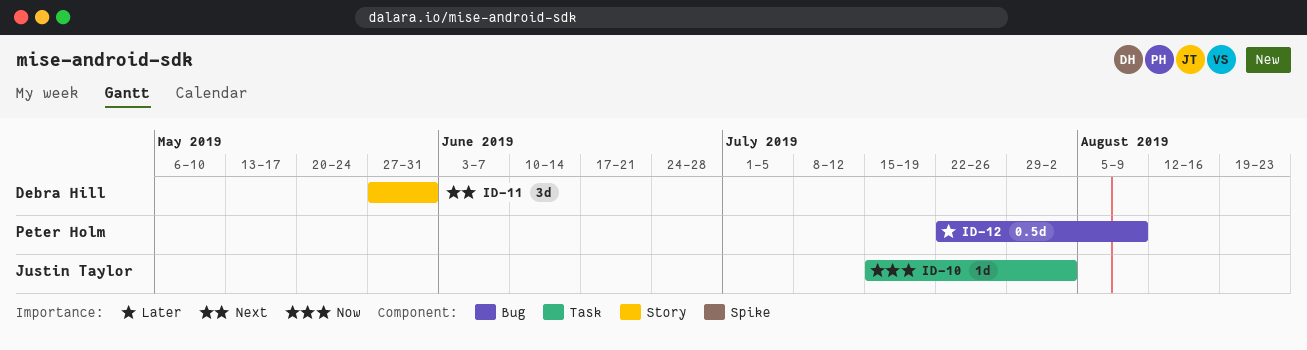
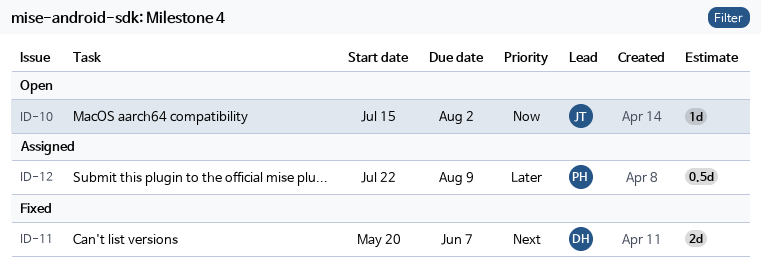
ID-11, estimate: 3d -> 2d
ID-11, start: May 27 -> May 20
ID-11, due: May 31 -> Jun 7

